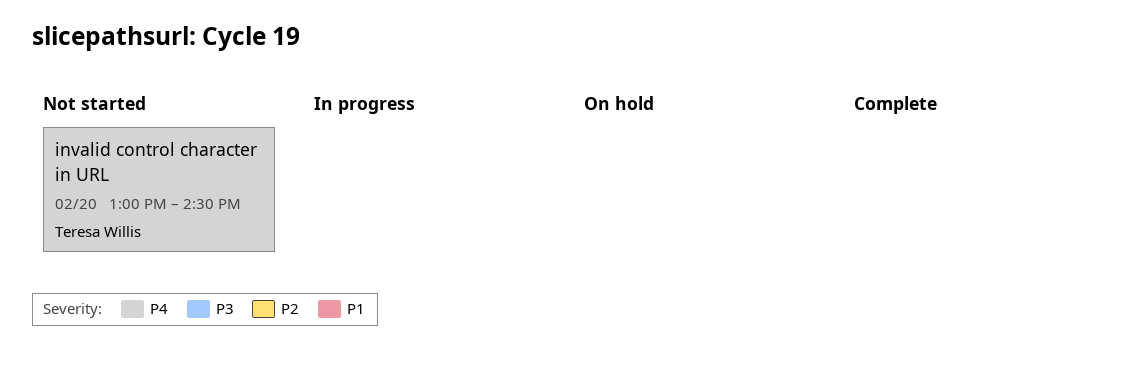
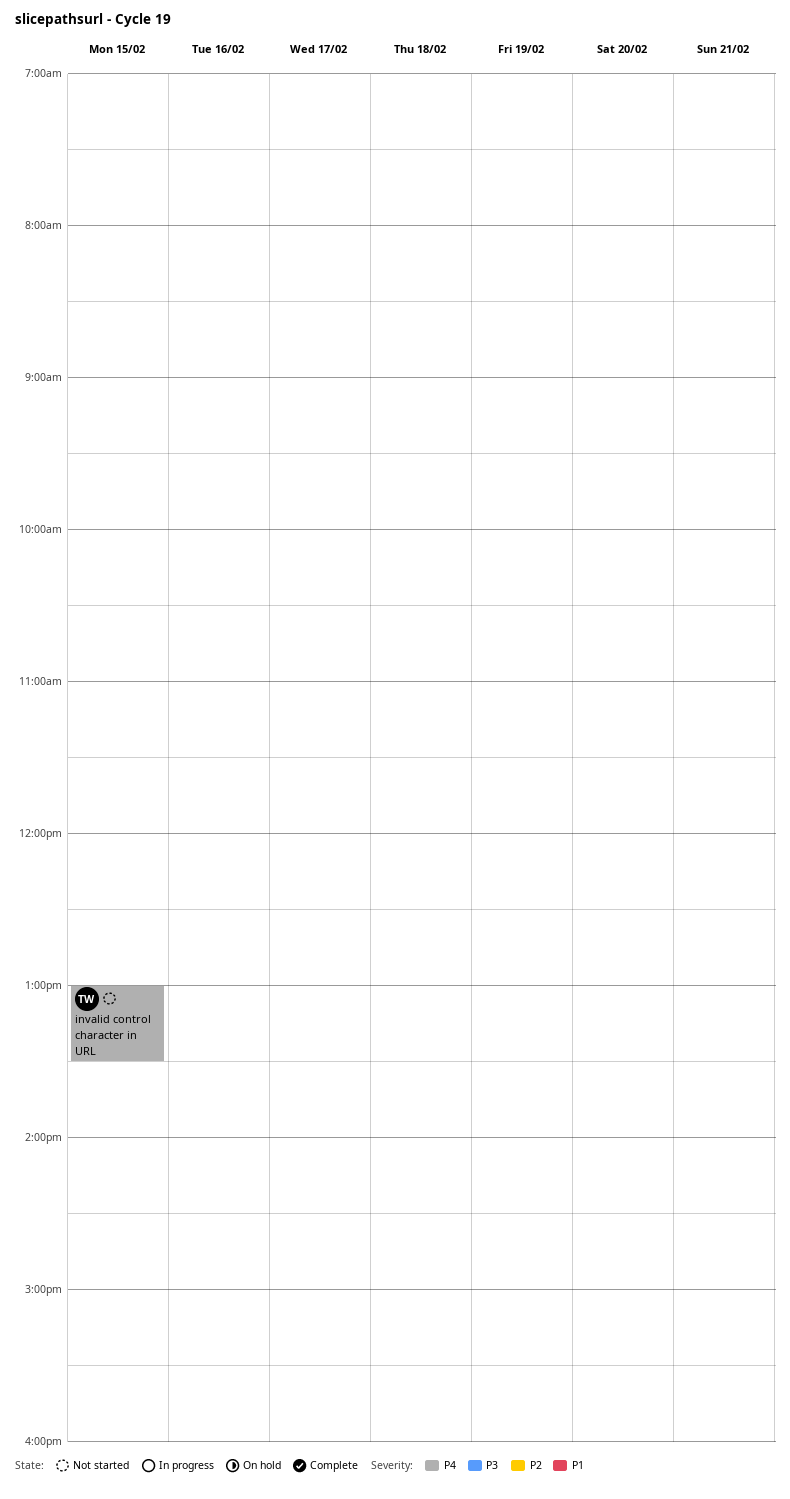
invalid control character in URL, day: Feb 20 -> Feb 15
invalid control character in URL, ends: 14:30 -> 13:30

